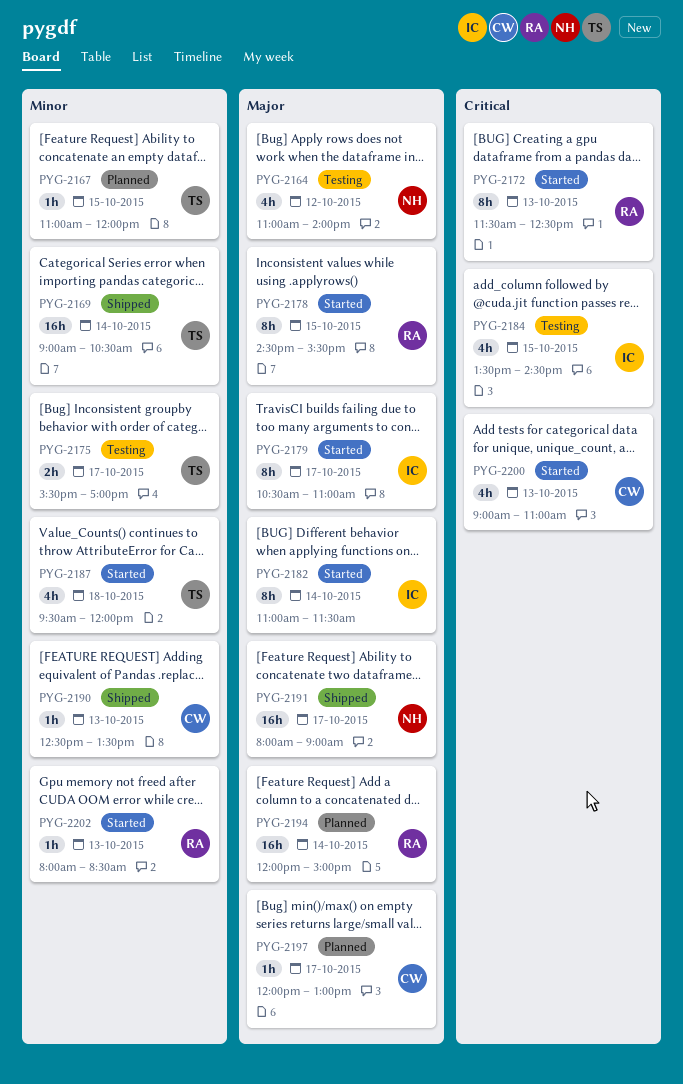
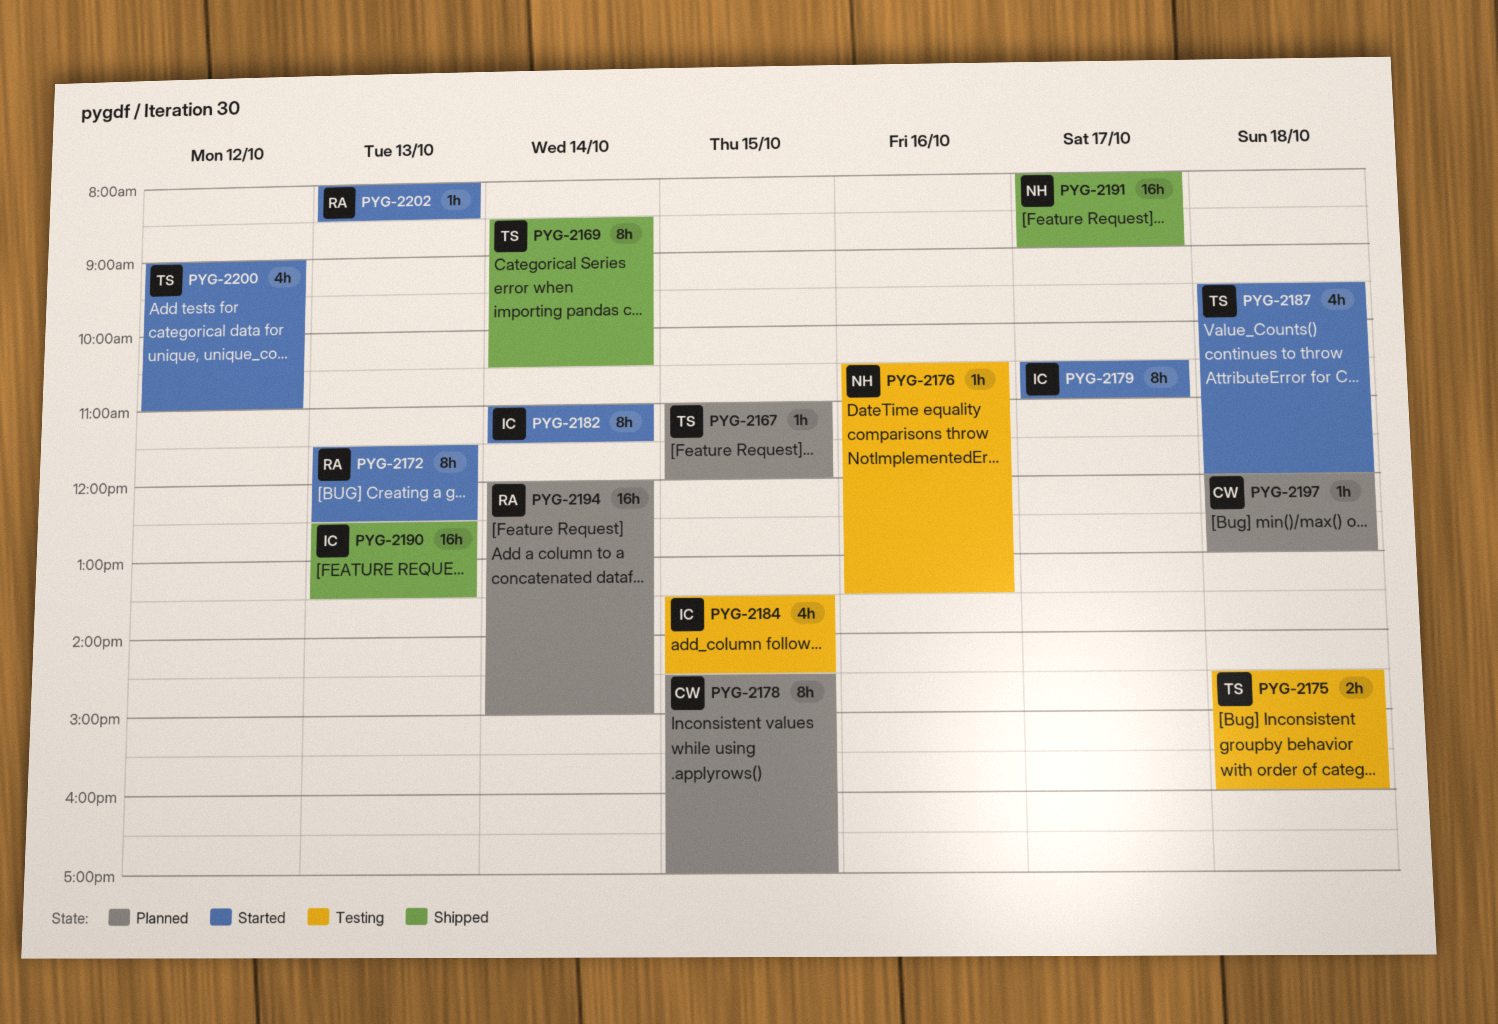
PYG-2164: present -> none
PYG-2169, estimate: 16h -> 8h
PYG-2169, begins: 09:00 -> 08:30
PYG-2175, day: Oct 17 -> Oct 18
PYG-2175, begins: 15:30 -> 14:30
PYG-2175, ends: 17:00 -> 16:00
PYG-2176: none -> present
PYG-2178, status: Started -> Planned
PYG-2178, owner: RA -> CW
PYG-2178, ends: 15:30 -> 17:00
PYG-2190, owner: CW -> IC
PYG-2190, estimate: 1h -> 16h
PYG-2197, day: Oct 17 -> Oct 18
PYG-2200, owner: CW -> TS
PYG-2200, day: Oct 13 -> Oct 12

